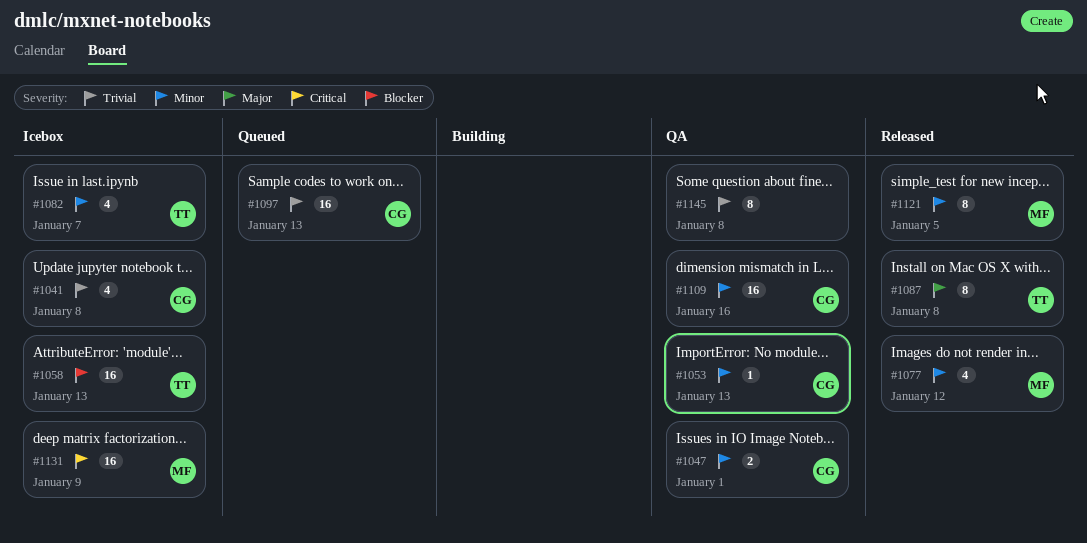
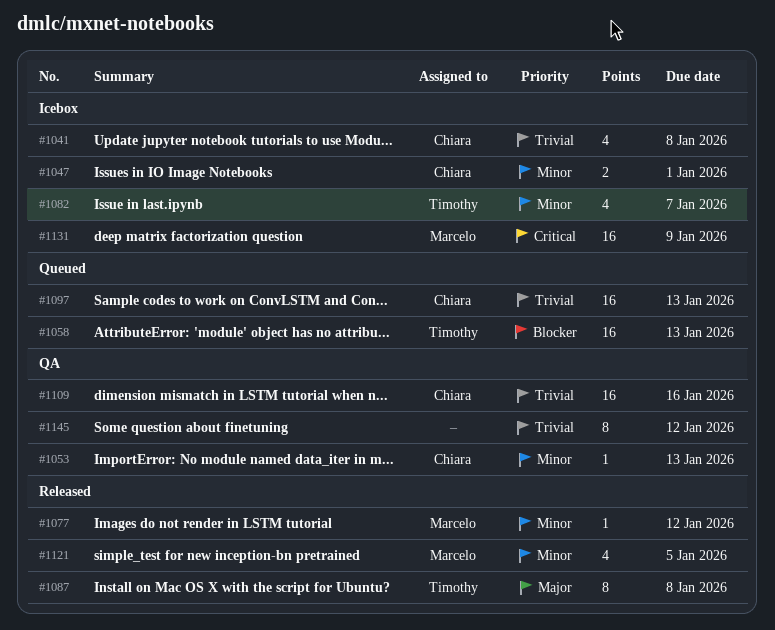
#1047, status: QA -> Icebox
#1058, status: Icebox -> Queued
#1077, estimate: 4 -> 1
#1109, priority: Minor -> Trivial
#1121, estimate: 8 -> 4
#1145, due: Jan 8 -> Jan 12

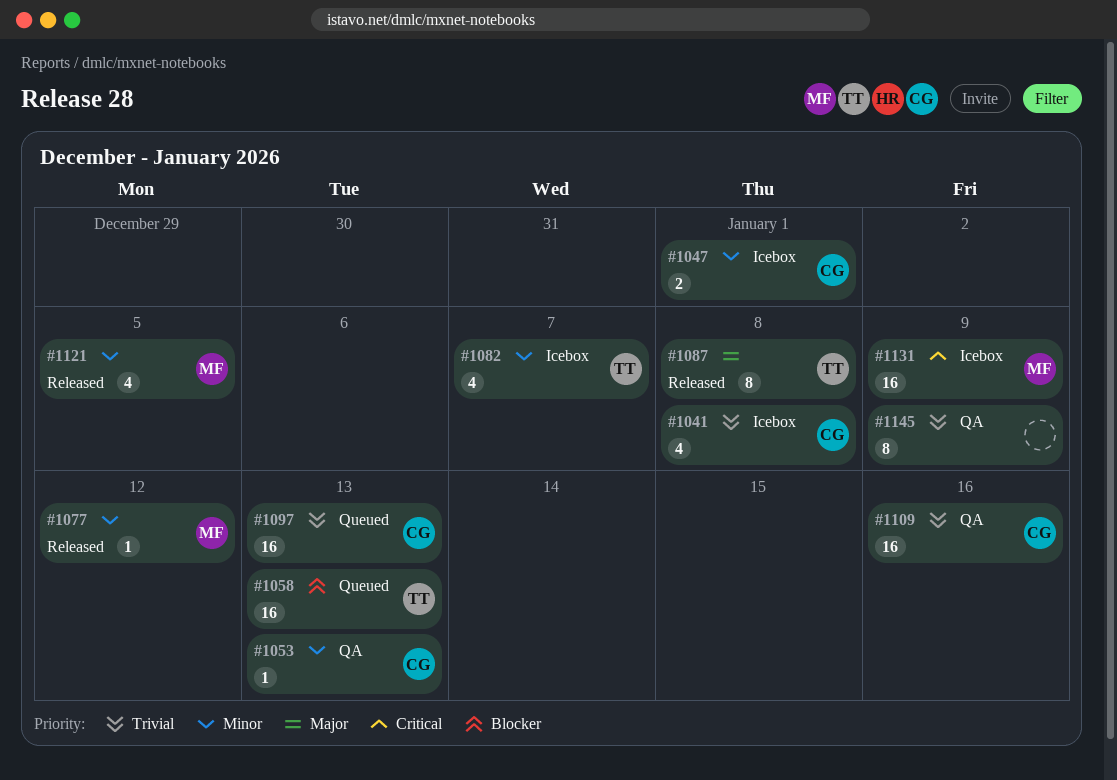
#1145, due: Jan 12 -> Jan 9

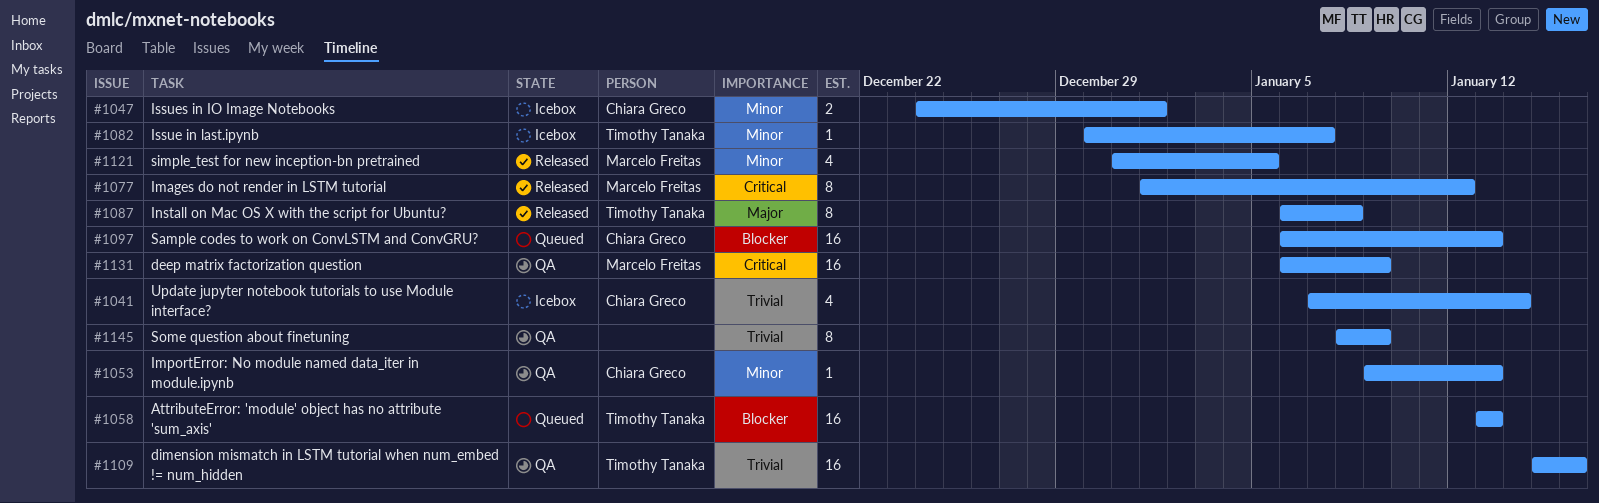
#1041, due: Jan 8 -> Jan 14
#1077, priority: Minor -> Critical
#1077, estimate: 1 -> 8
#1082, estimate: 4 -> 1
#1097, priority: Trivial -> Blocker
#1109, owner: Chiara Greco -> Timothy Tanaka
#1131, status: Icebox -> QA

